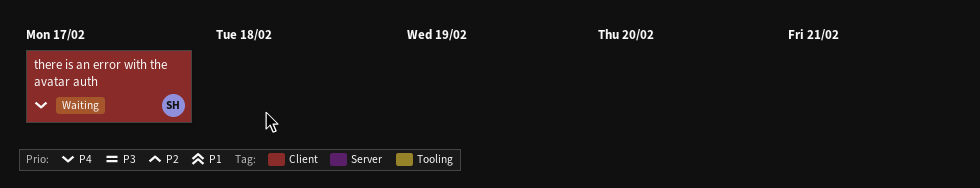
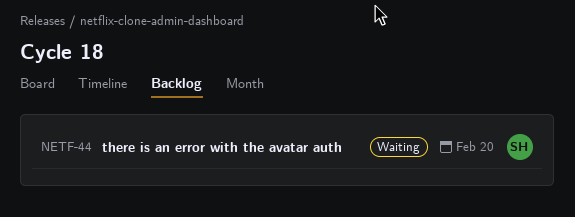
there is an error with the avatar auth, due: Feb 17 -> Feb 20

